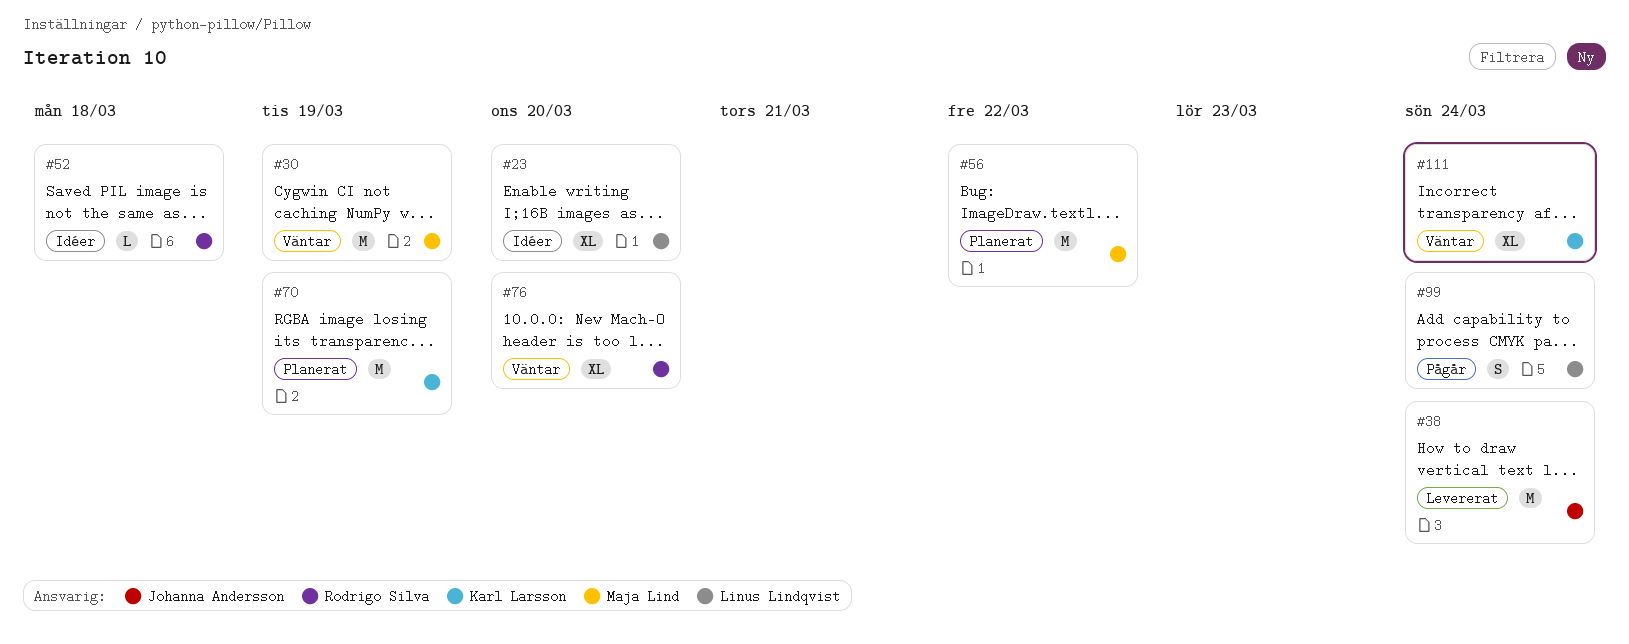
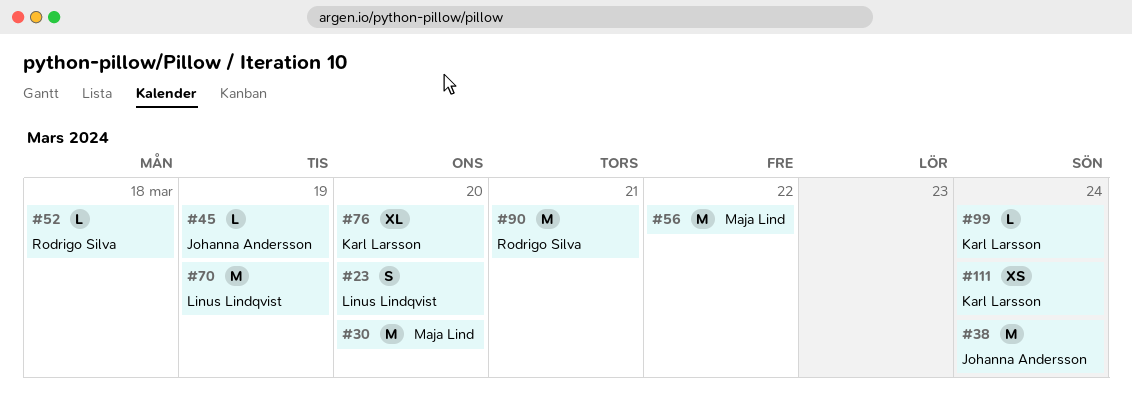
#23, estimate: XL -> S
#30, due: Mar 19 -> Mar 20
#45: none -> present
#70, owner: Karl Larsson -> Linus Lindqvist
#76, owner: Rodrigo Silva -> Karl Larsson
#90: none -> present
#99, owner: Linus Lindqvist -> Karl Larsson
#99, estimate: S -> L
#111, estimate: XL -> XS

